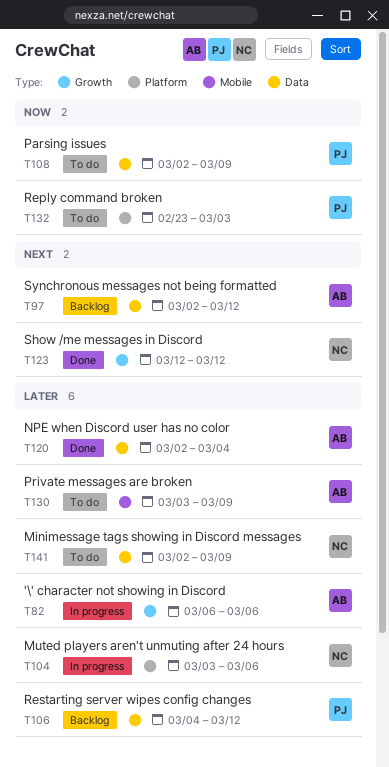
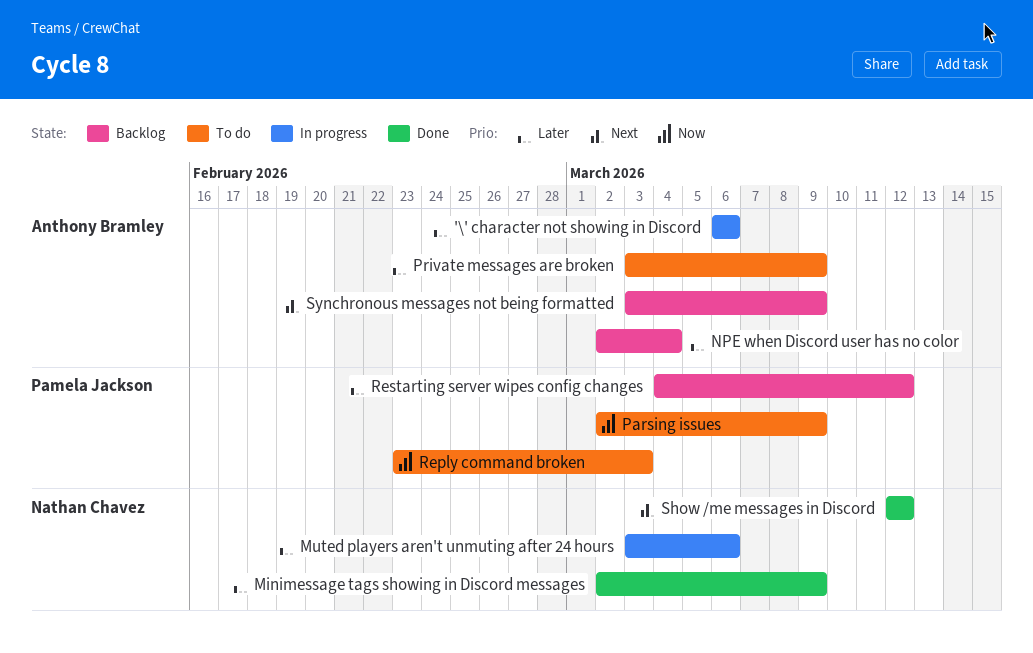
Minimessage tags showing in Discord messages, status: To do -> Done
NPE when Discord user has no color, status: Done -> Backlog
Synchronous messages not being formatted, start: Mar 2 -> Mar 3
Synchronous messages not being formatted, due: Mar 12 -> Mar 9

